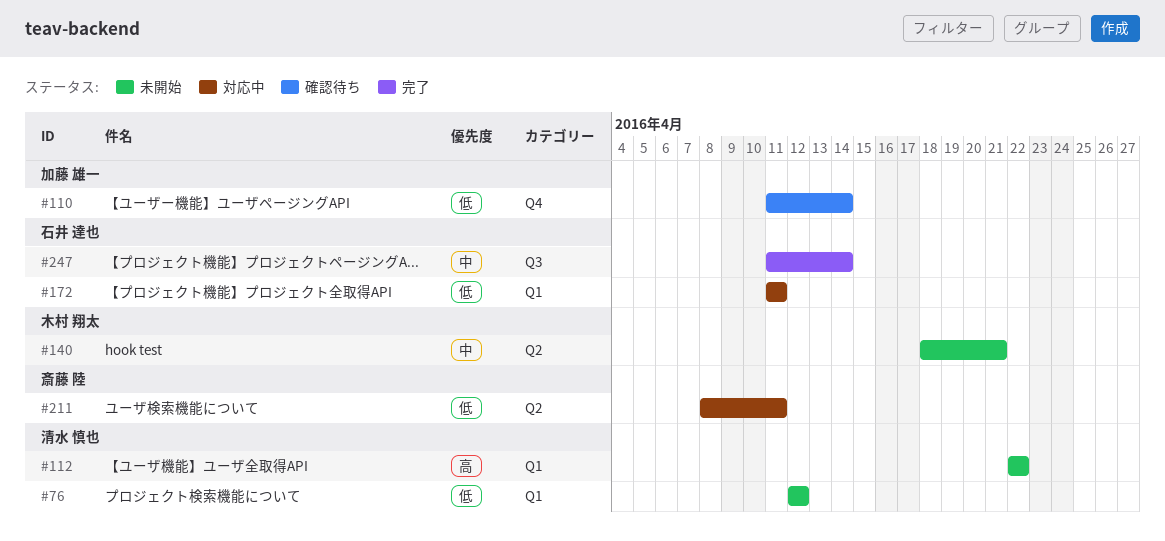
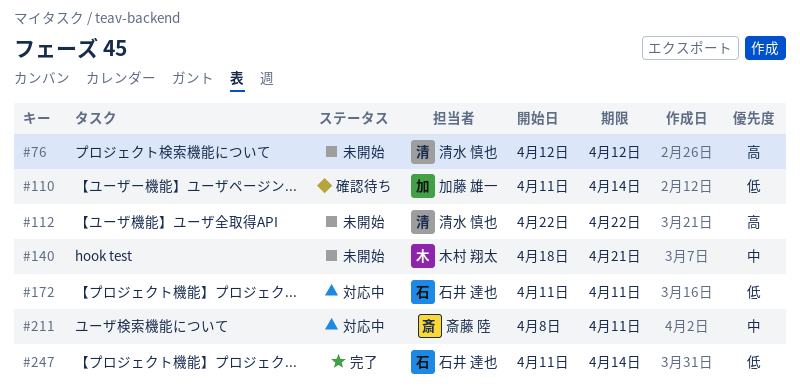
#76, priority: 低 -> 高
#211, priority: 低 -> 中
#247, priority: 中 -> 低

